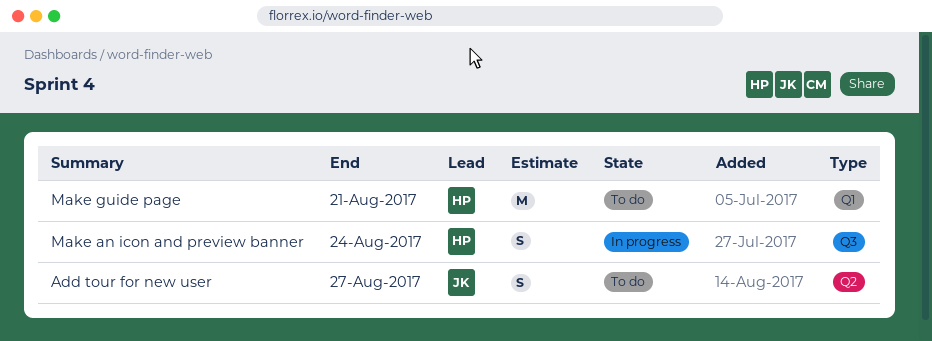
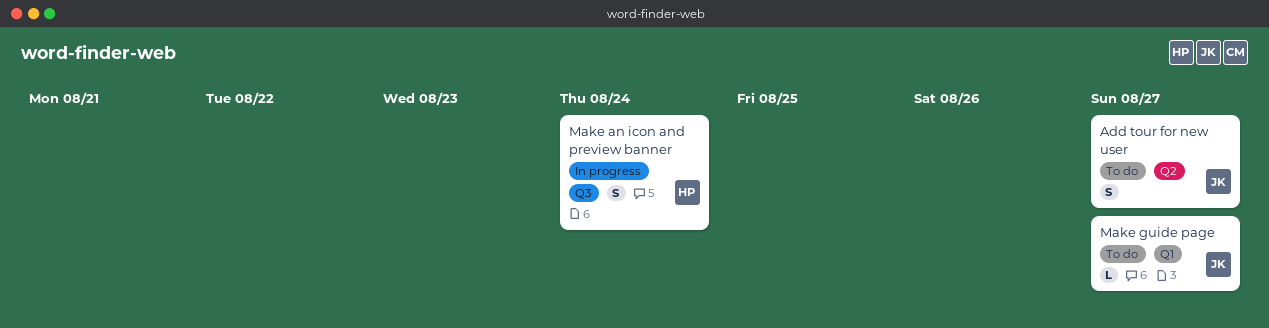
Make guide page, owner: HP -> JK
Make guide page, estimate: M -> L
Make guide page, due: Aug 21 -> Aug 27

